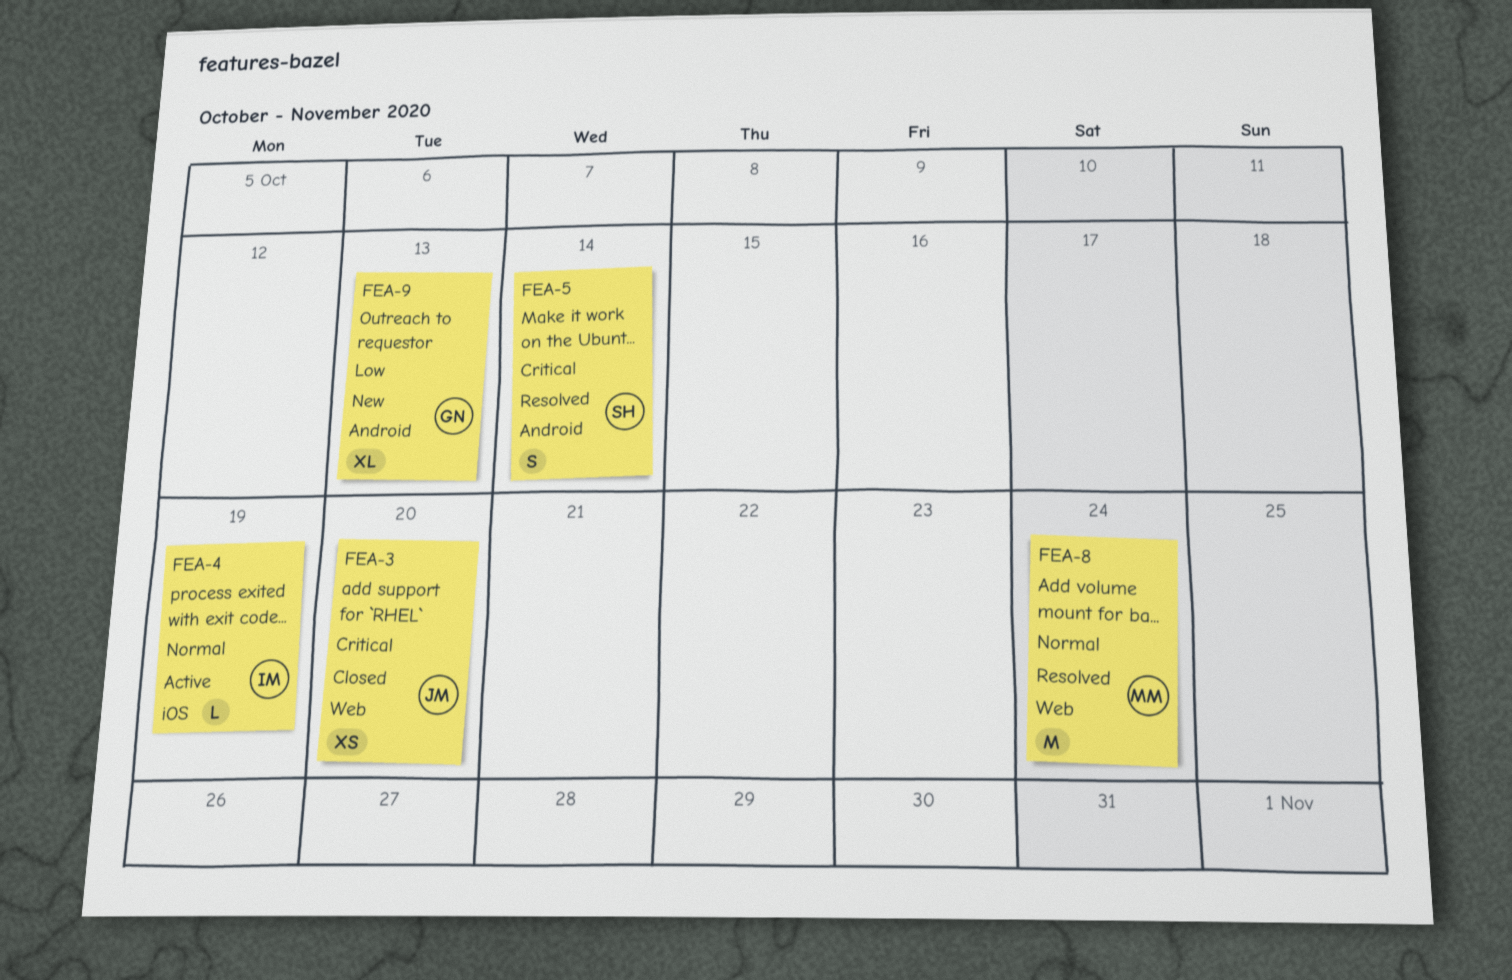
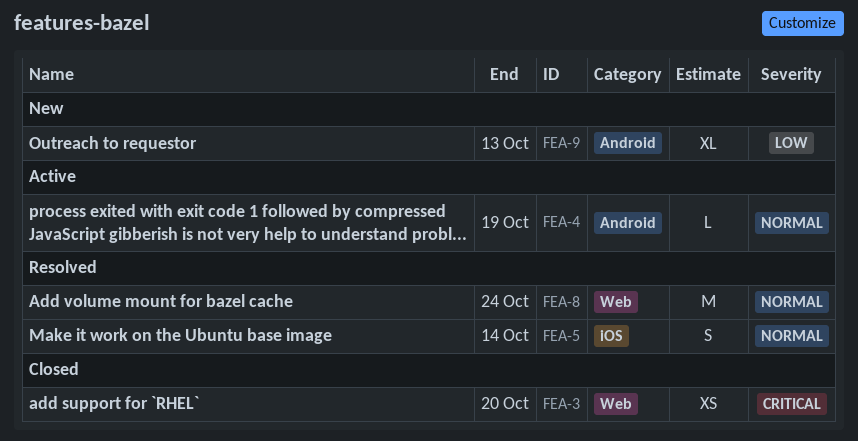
FEA-4, label: iOS -> Android
FEA-5, priority: Critical -> Normal
FEA-5, label: Android -> iOS

